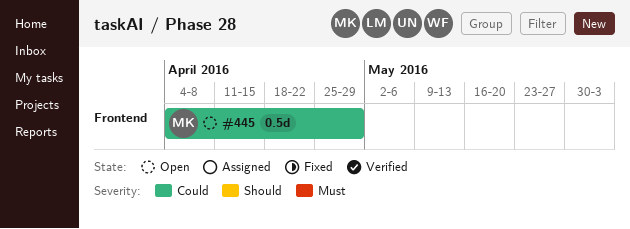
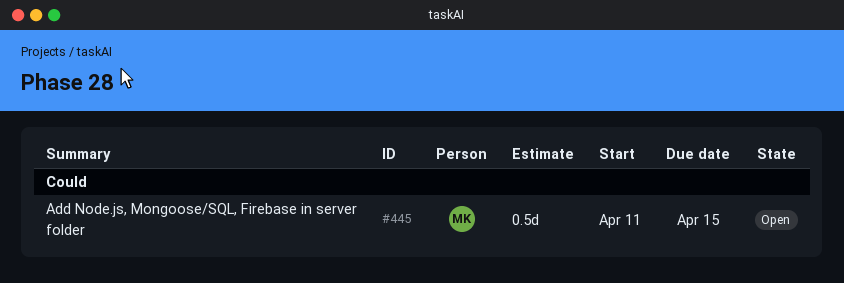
#445, start: Apr 4 -> Apr 11
#445, due: Apr 29 -> Apr 15

